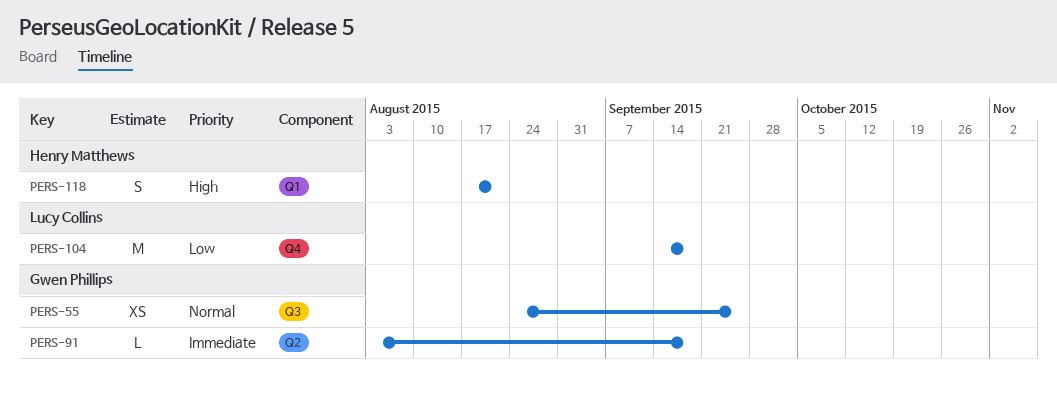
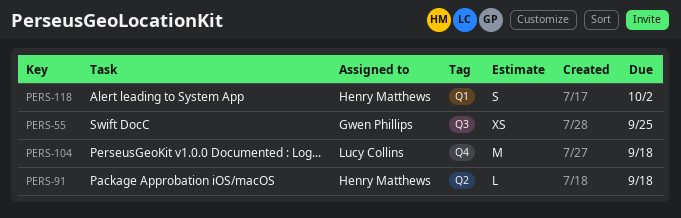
PERS-91, owner: Gwen Phillips -> Henry Matthews
PERS-118, due: Aug 21 -> Oct 2

